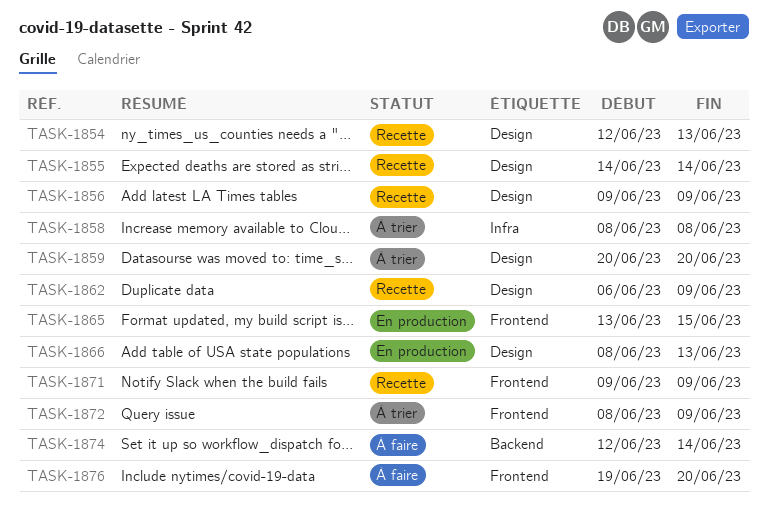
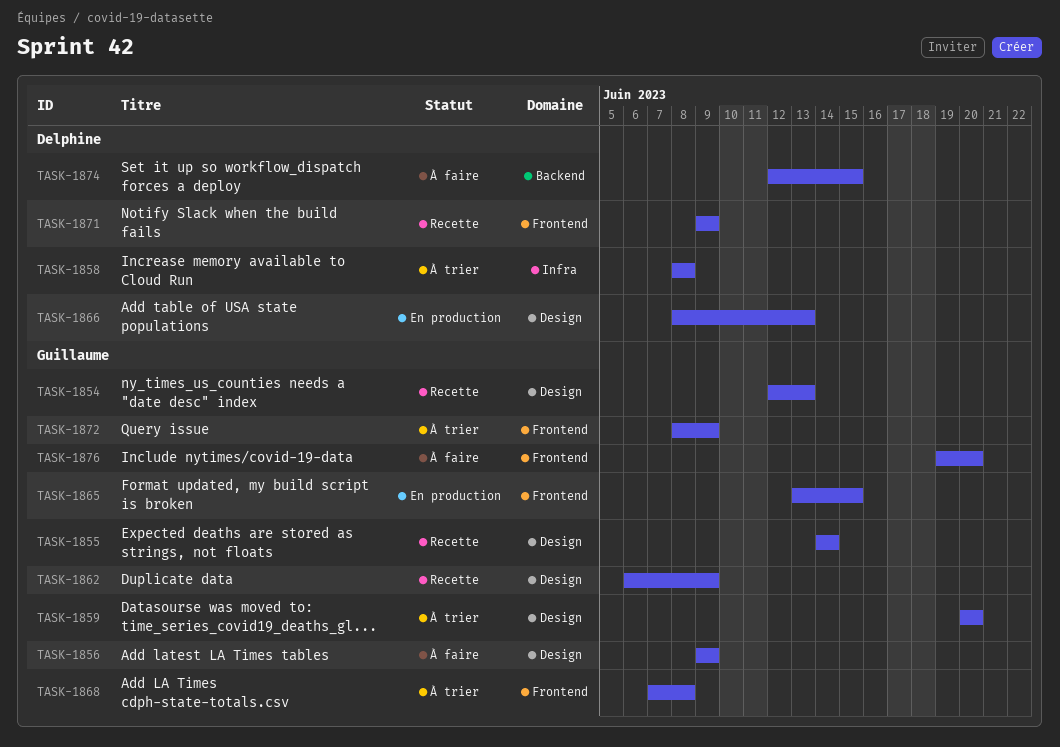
TASK-1856, status: Recette -> À faire
TASK-1868: none -> present
TASK-1874, due: Jun 14 -> Jun 15

